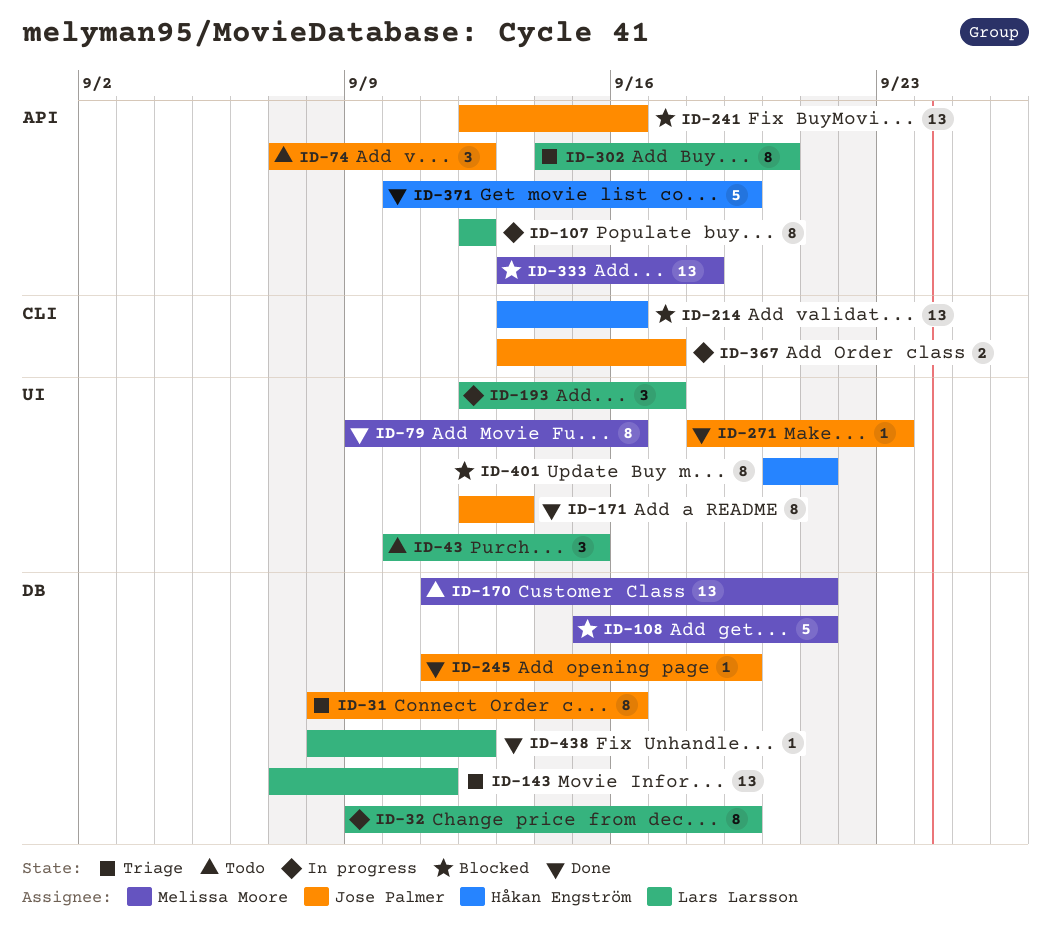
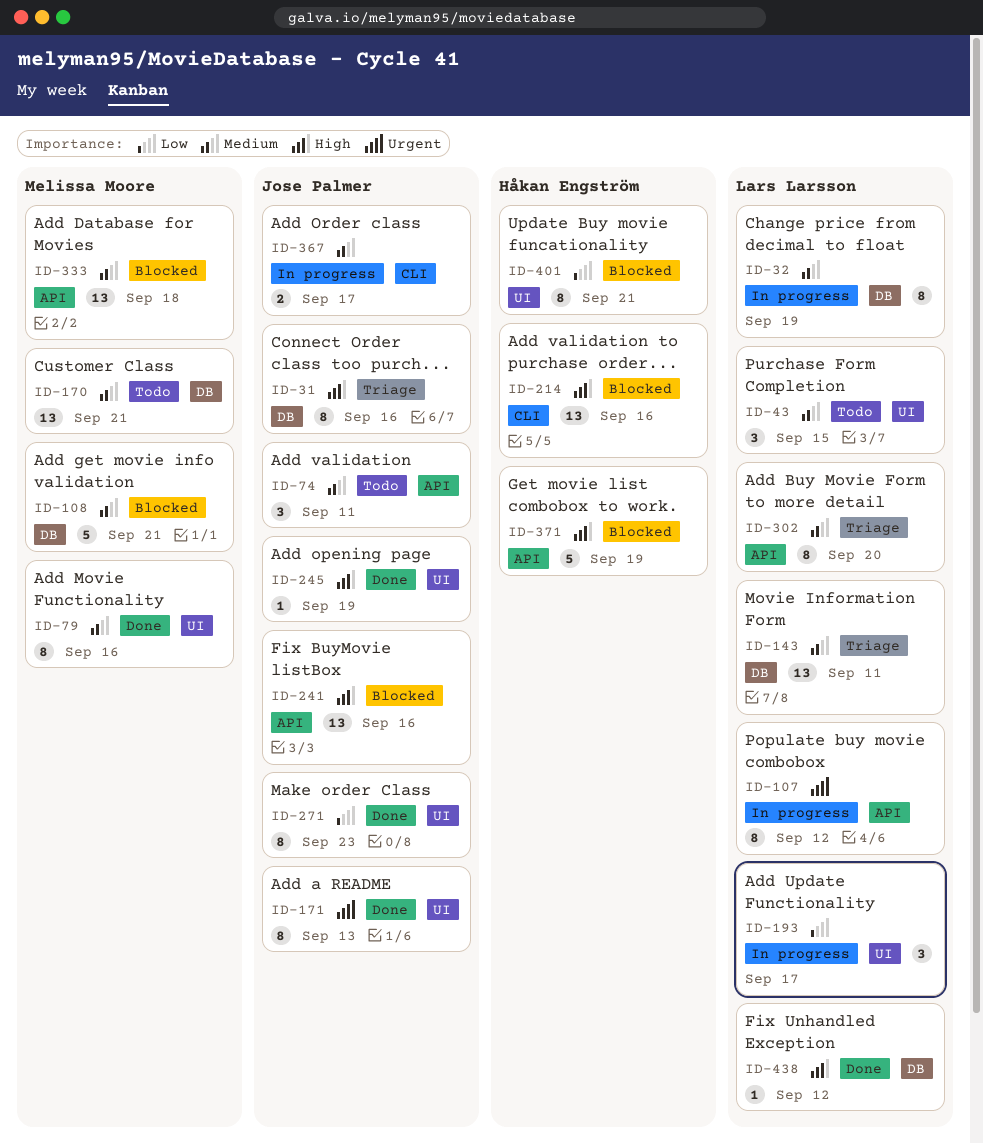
ID-74, due: Sep 12 -> Sep 11
ID-245, label: DB -> UI
ID-271, estimate: 1 -> 8
ID-371, status: Done -> Blocked

